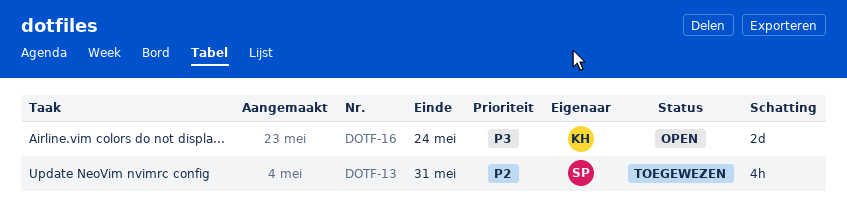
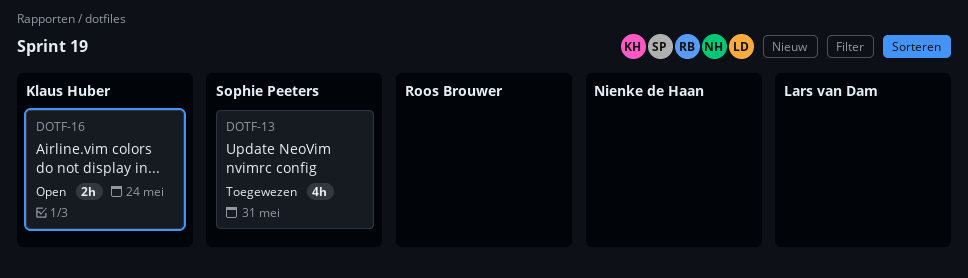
DOTF-16, estimate: 2d -> 2h

